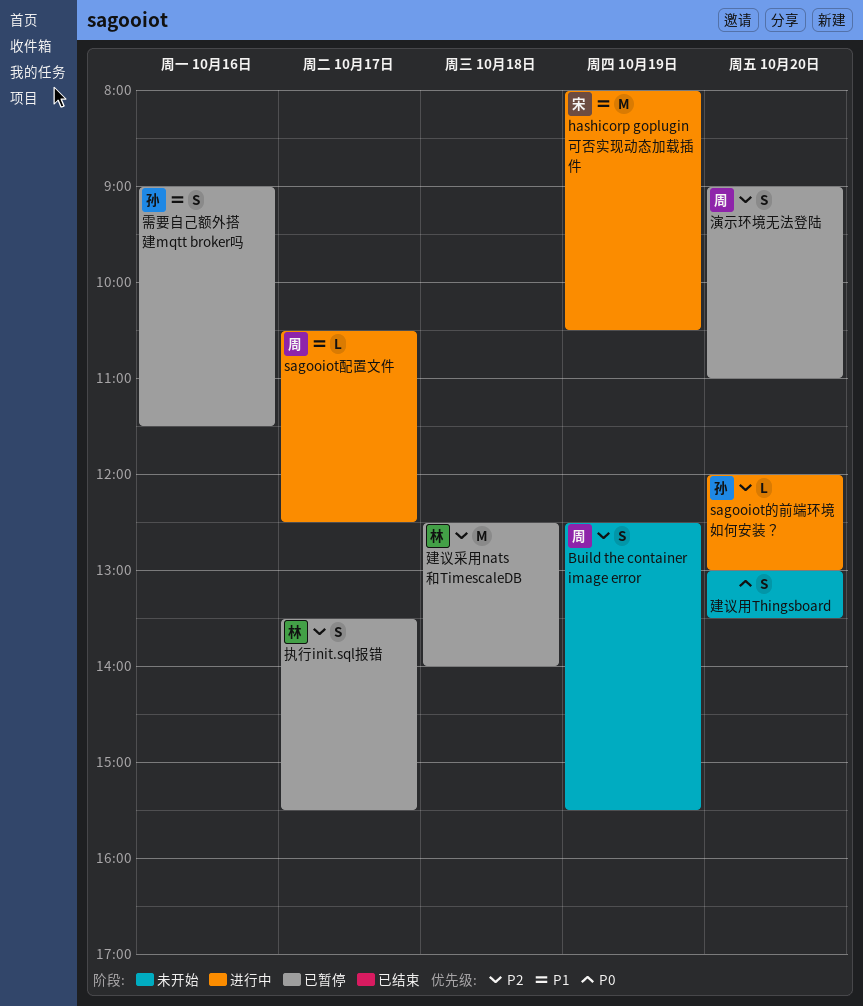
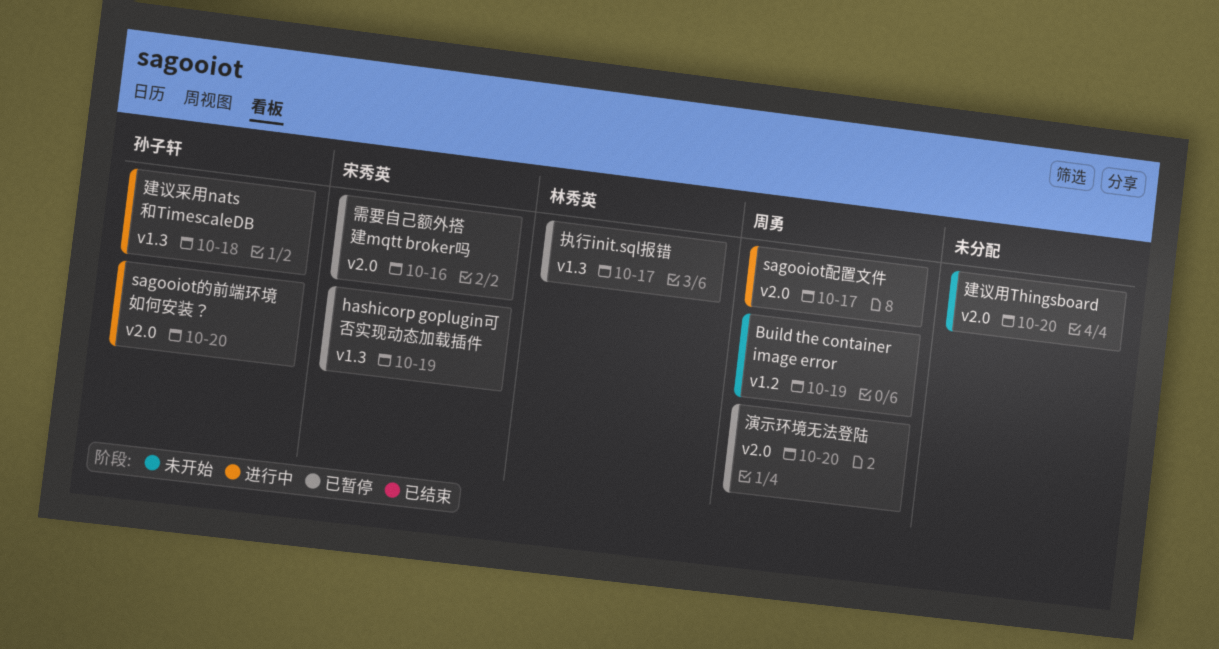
hashicorp goplugin可否实现动态加载插件, status: 进行中 -> 已暂停
建议采用nats和TimescaleDB, status: 已暂停 -> 进行中
建议采用nats和TimescaleDB, owner: 林秀英 -> 孙子轩
需要自己额外搭建mqtt broker吗, owner: 孙子轩 -> 宋秀英

